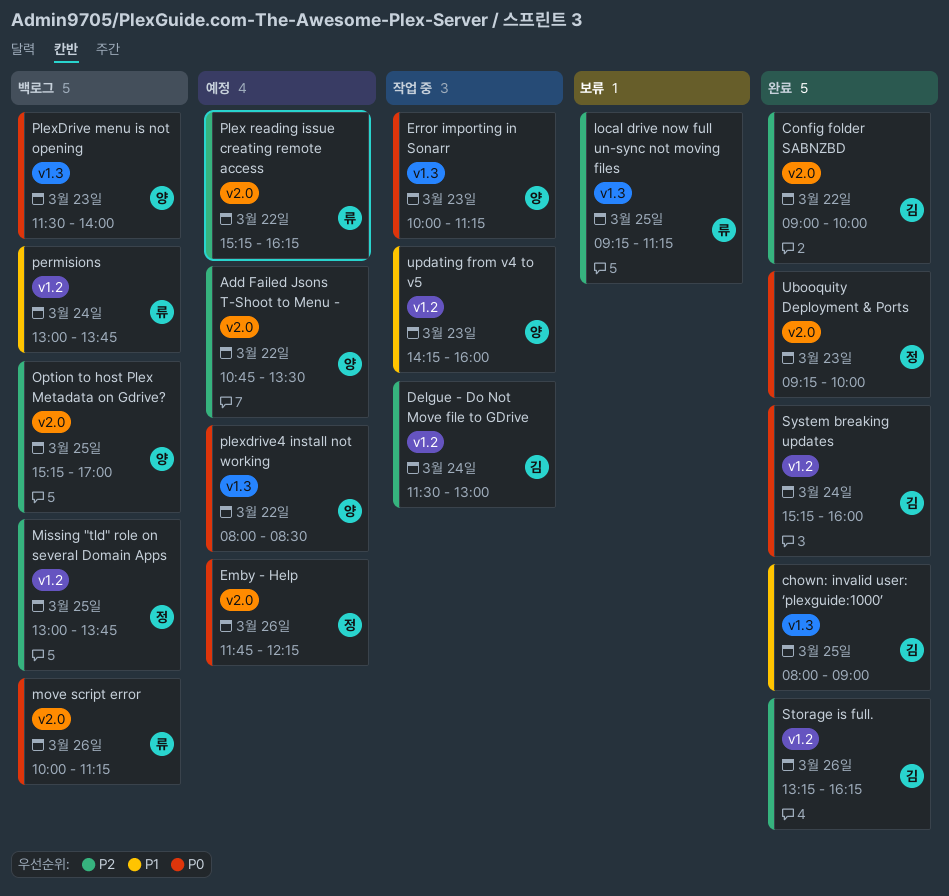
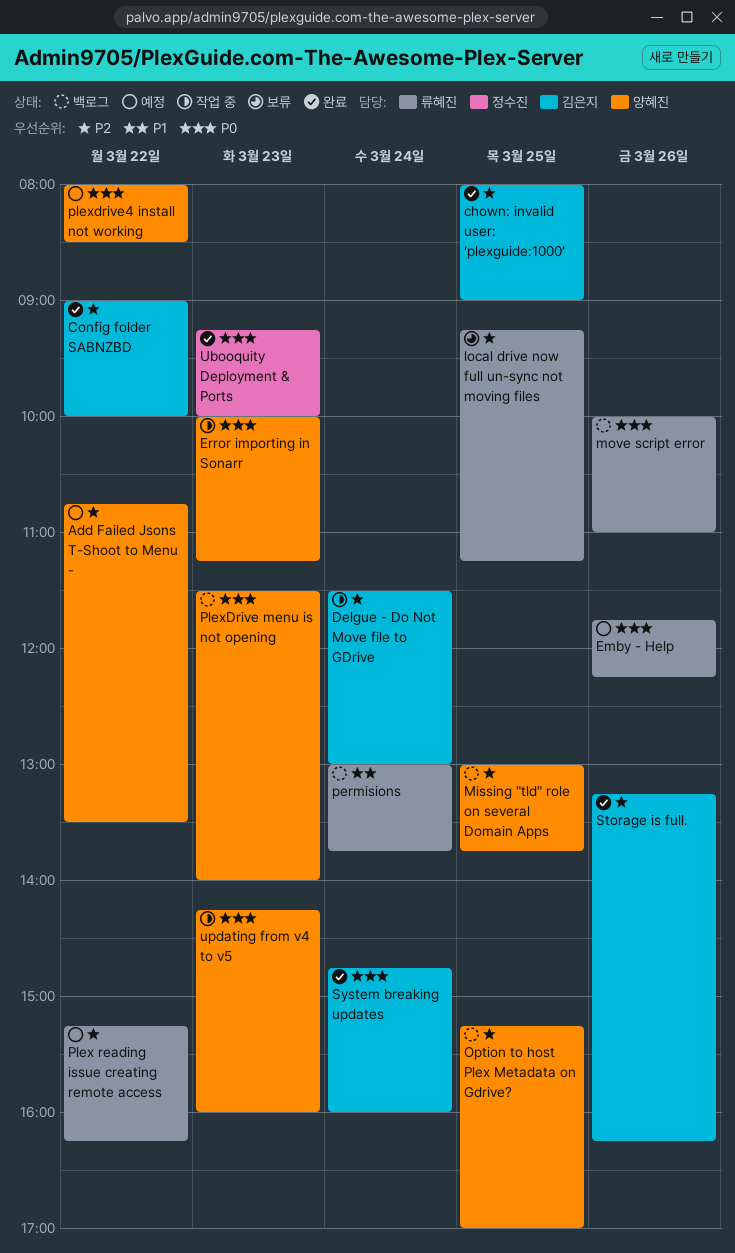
chown: invalid user: ‘plexguide:1000’, priority: P1 -> P2
Emby - Help, owner: 정수진 -> 류혜진
Missing "tld" role on several Domain Apps, owner: 정수진 -> 양혜진
move script error, ends: 11:15 -> 11:00
System breaking updates, begins: 15:15 -> 14:45
updating from v4 to v5, priority: P1 -> P0

